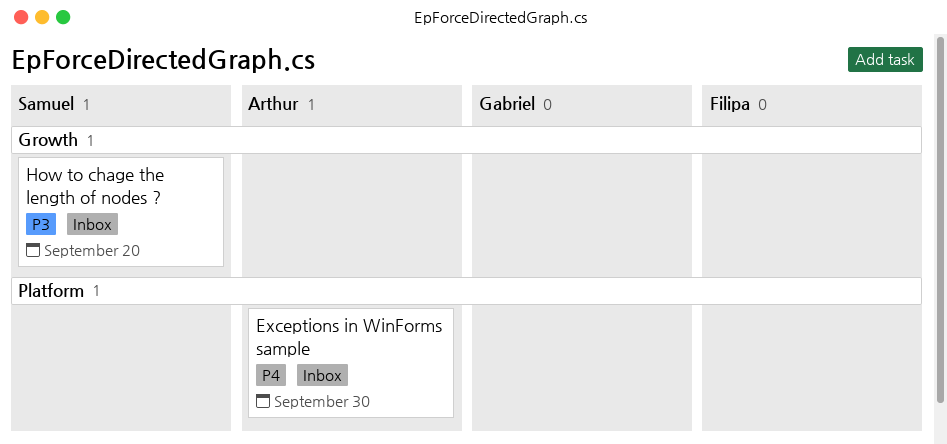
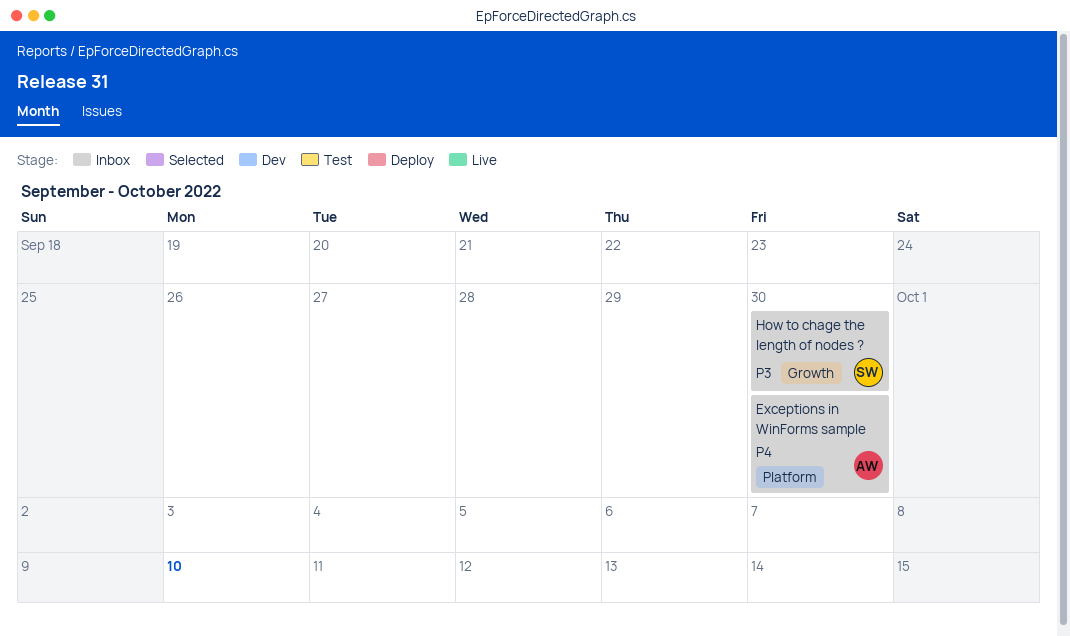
How to chage the length of nodes ?, due: Sep 20 -> Sep 30

